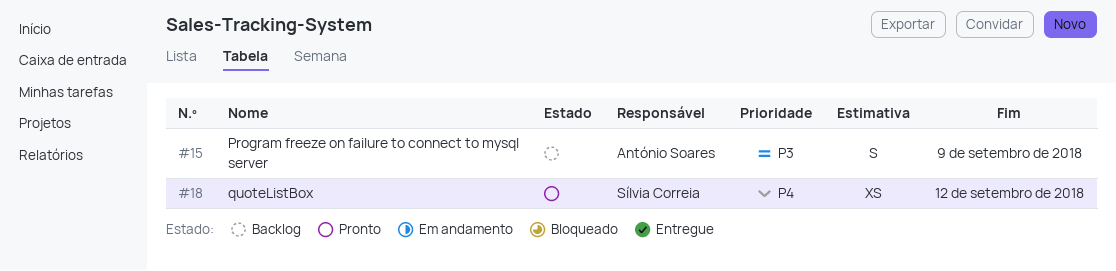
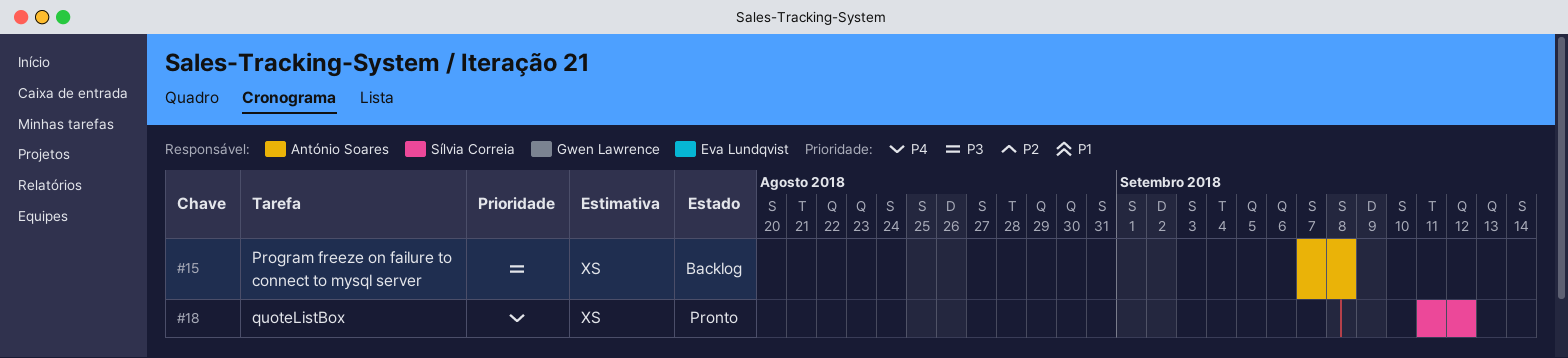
#15, estimate: S -> XS
#15, due: Sep 9 -> Sep 8

